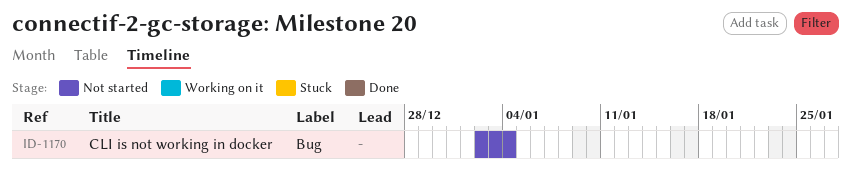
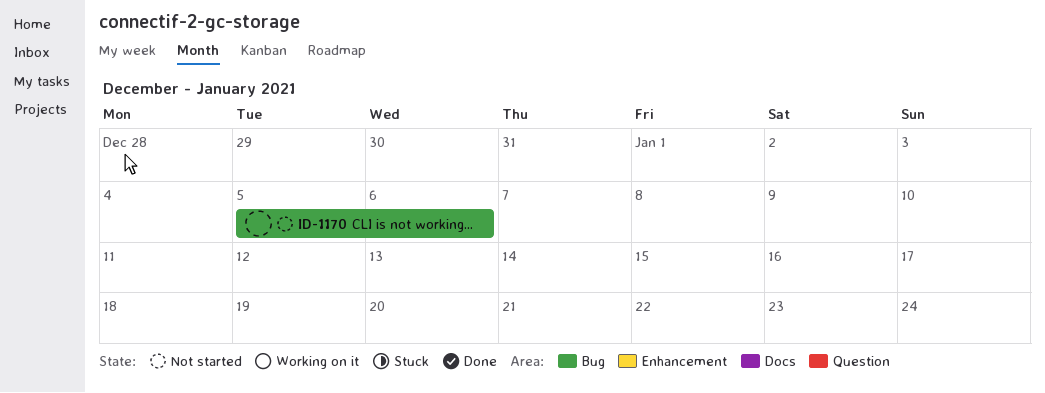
ID-1170, start: Jan 2 -> Jan 5
ID-1170, due: Jan 4 -> Jan 6

